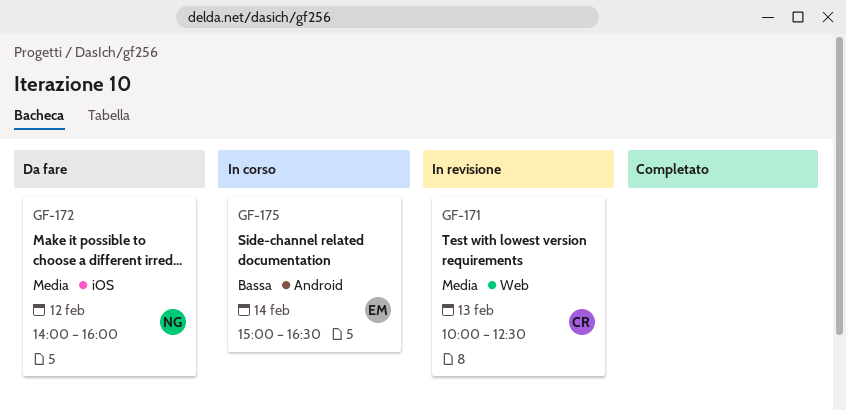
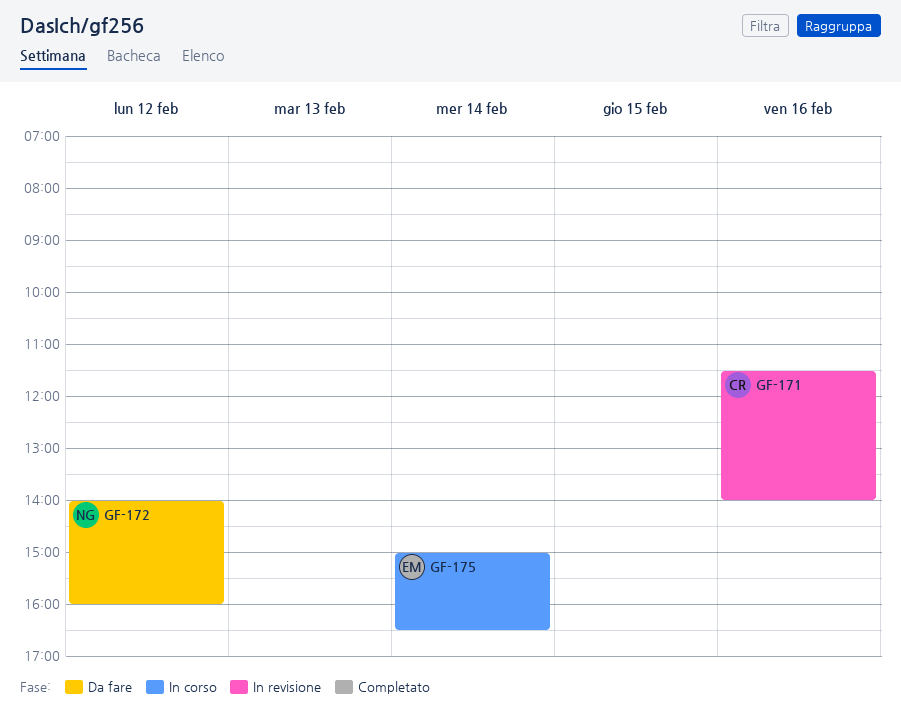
GF-171, day: Feb 13 -> Feb 16
GF-171, begins: 10:00 -> 11:30
GF-171, ends: 12:30 -> 14:00

